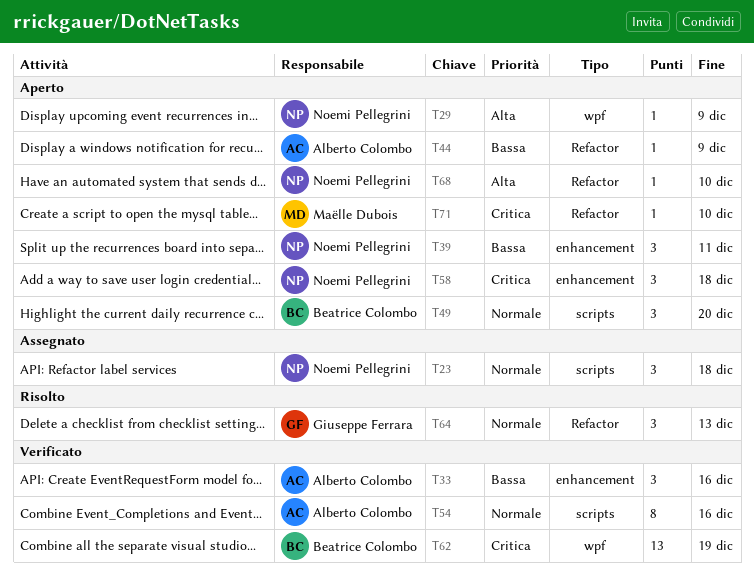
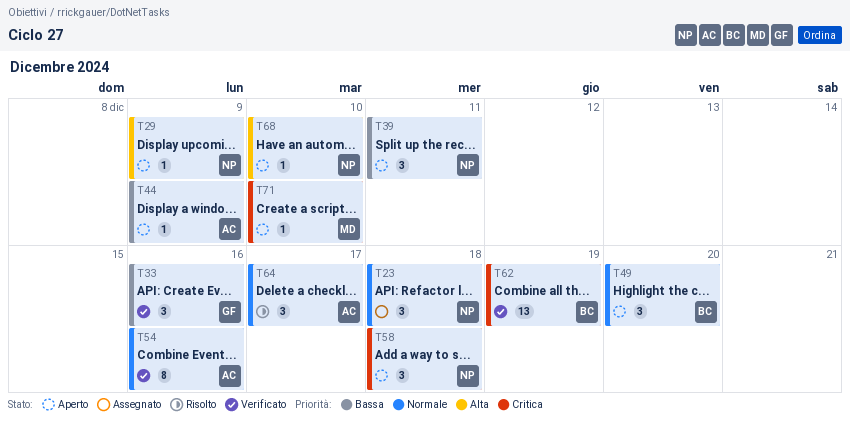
T33, owner: Alberto Colombo -> Giuseppe Ferrara
T64, owner: Giuseppe Ferrara -> Alberto Colombo
T64, due: Dec 13 -> Dec 17

